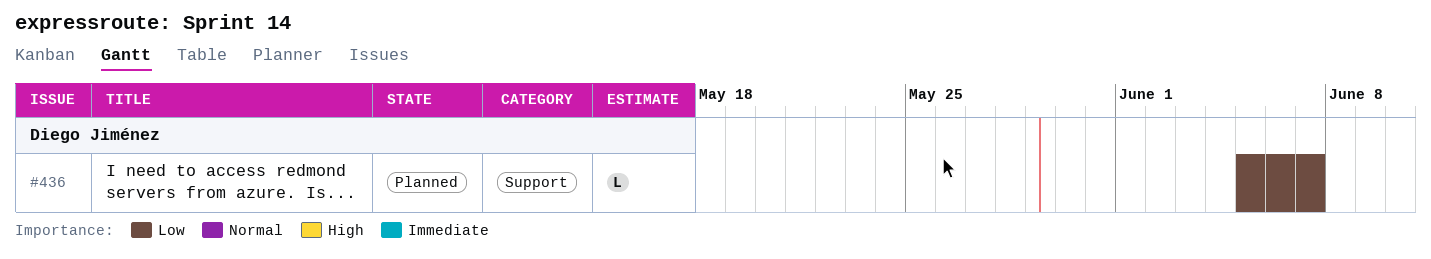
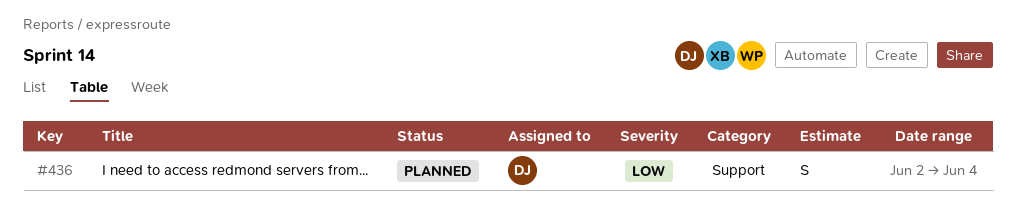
#436, estimate: L -> S
#436, start: Jun 5 -> Jun 2
#436, due: Jun 7 -> Jun 4

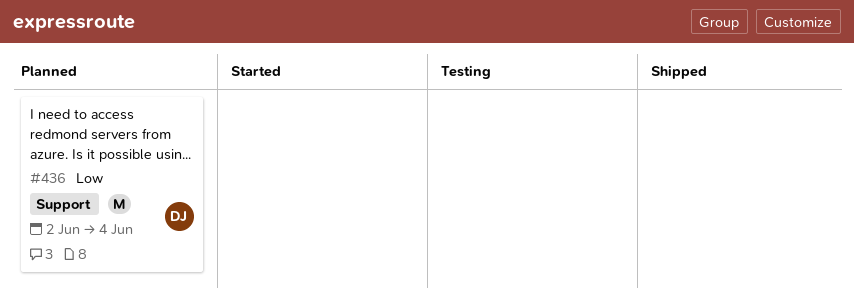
#436, estimate: S -> M

